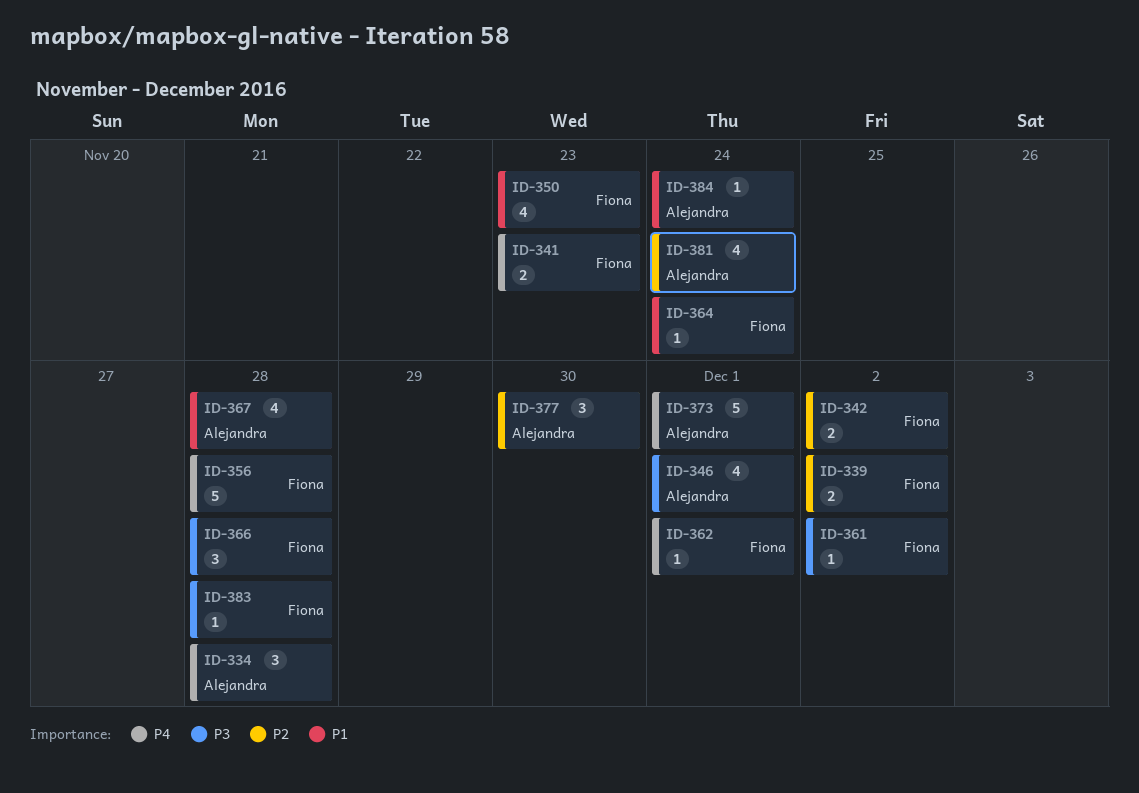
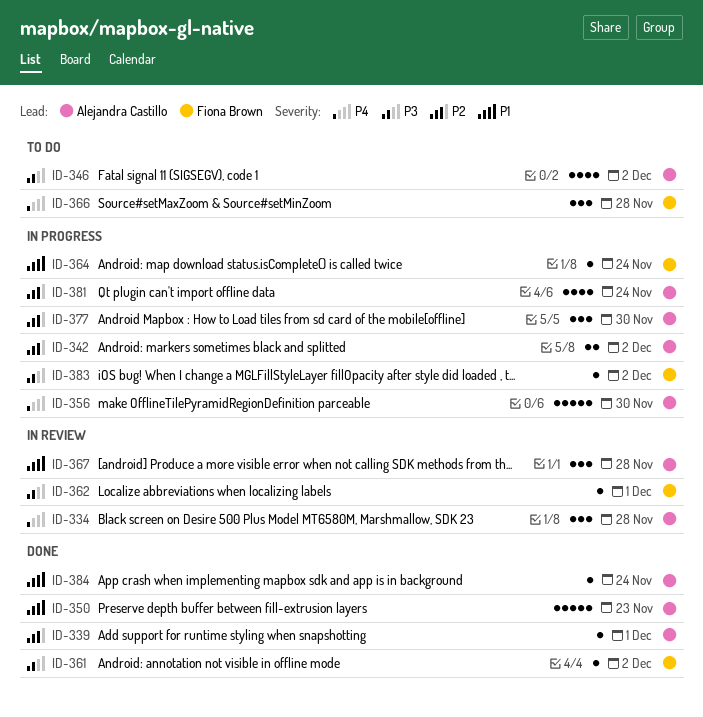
ID-339, owner: Fiona Brown -> Alejandra Castillo
ID-339, estimate: 2 -> 1
ID-339, due: Dec 2 -> Dec 1
ID-341: present -> none
ID-342, owner: Fiona Brown -> Alejandra Castillo
ID-346, due: Dec 1 -> Dec 2
ID-350, owner: Fiona Brown -> Alejandra Castillo
ID-350, estimate: 4 -> 5
ID-356, owner: Fiona Brown -> Alejandra Castillo
ID-356, due: Nov 28 -> Nov 30
ID-362, priority: P4 -> P3
ID-366, priority: P3 -> P4
ID-367, estimate: 4 -> 3
ID-373: present -> none
ID-383, due: Nov 28 -> Dec 2

